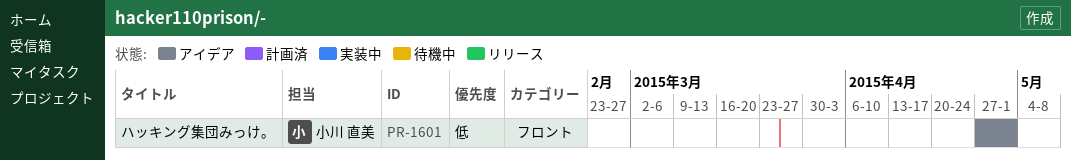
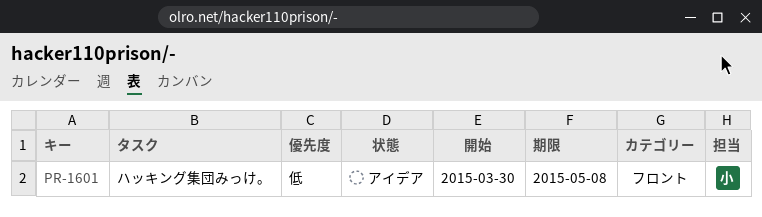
PR-1601, start: Apr 27 -> Mar 30
PR-1601, due: May 1 -> May 8

